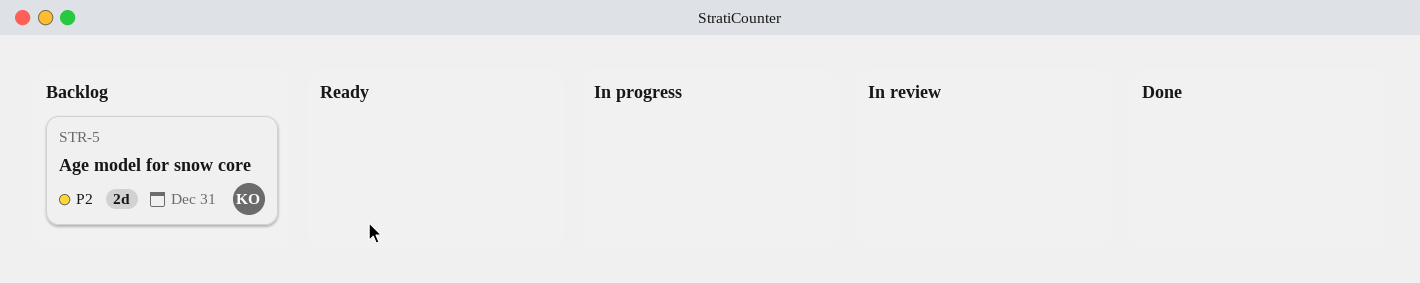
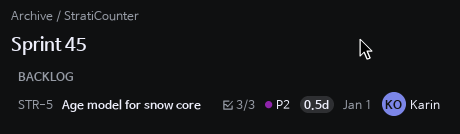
STR-5, estimate: 2d -> 0.5d
STR-5, due: Dec 31 -> Jan 1

